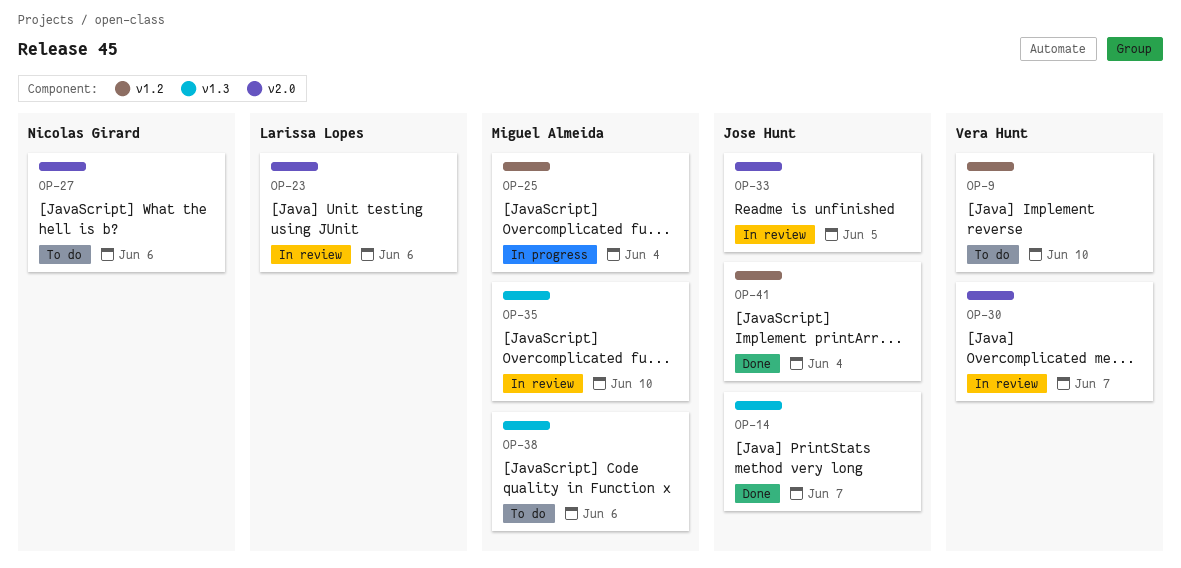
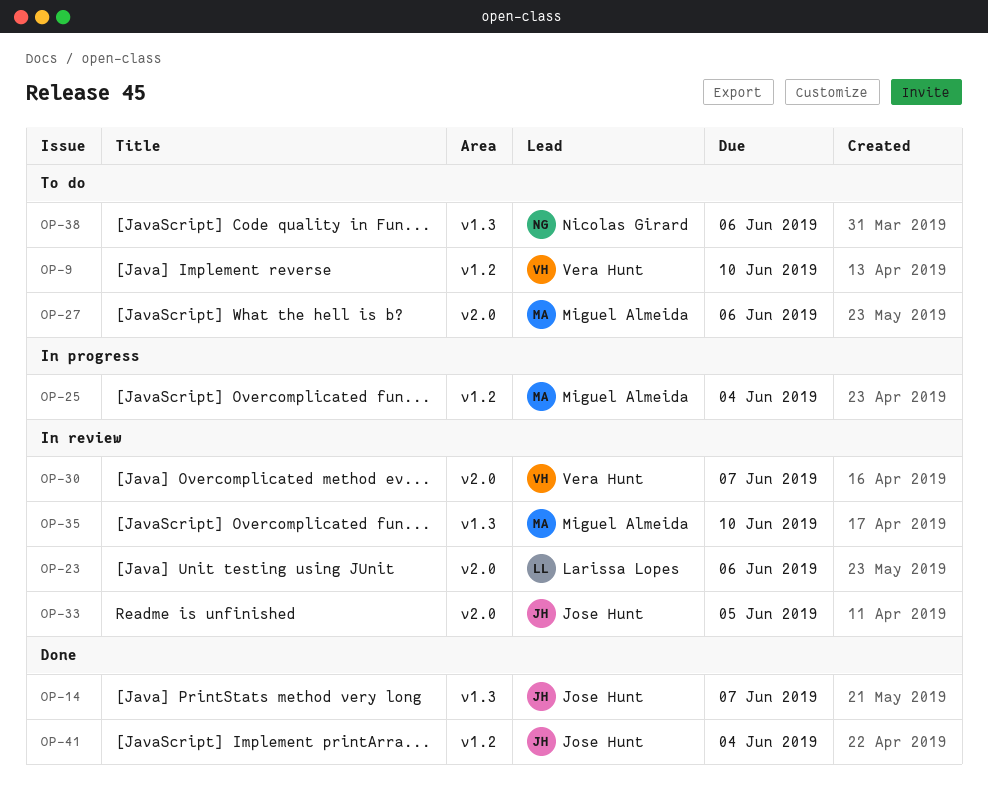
OP-27, owner: Nicolas Girard -> Miguel Almeida
OP-38, owner: Miguel Almeida -> Nicolas Girard

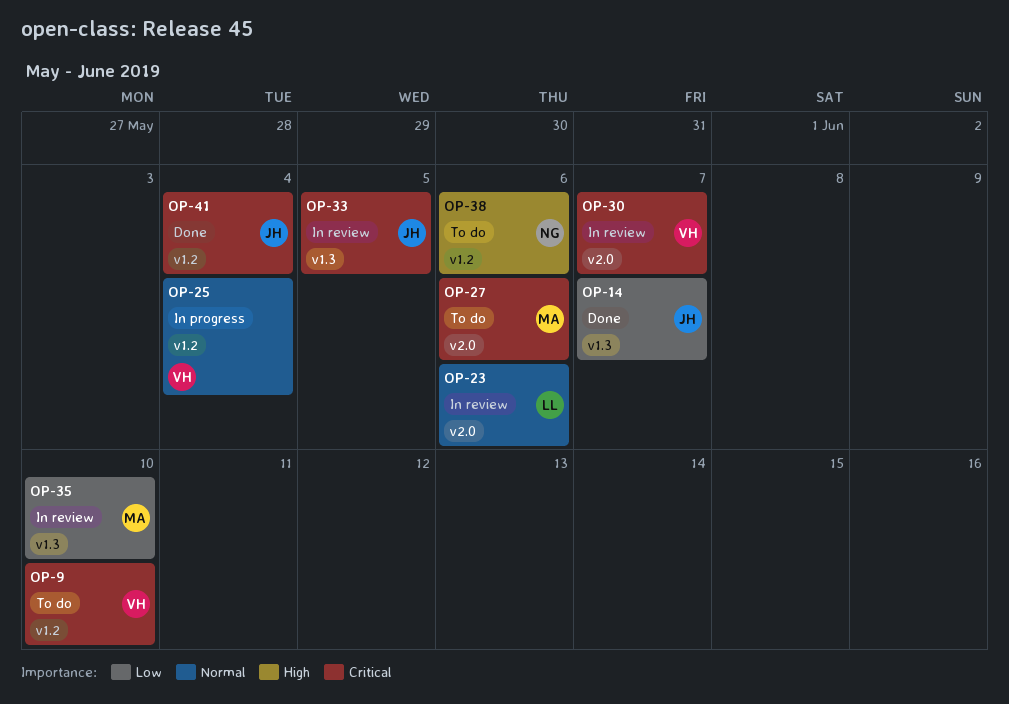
OP-25, owner: Miguel Almeida -> Vera Hunt
OP-33, label: v2.0 -> v1.3
OP-38, label: v1.3 -> v1.2

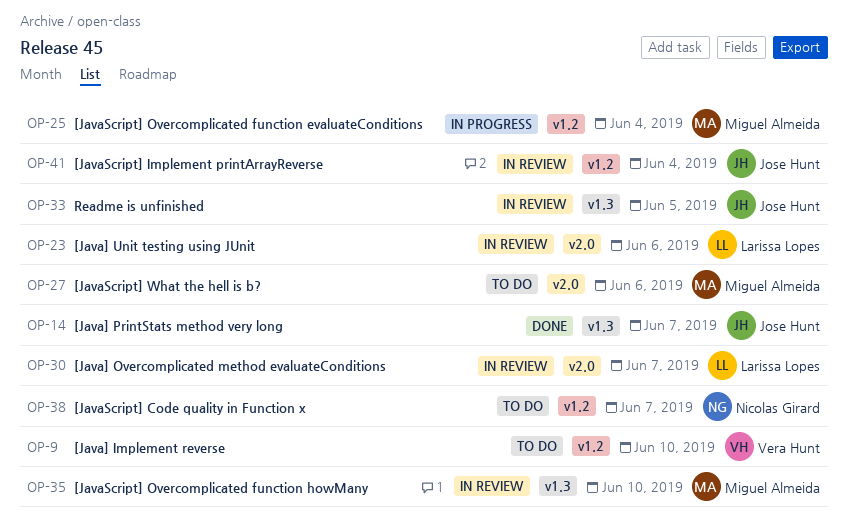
OP-25, owner: Vera Hunt -> Miguel Almeida
OP-30, owner: Vera Hunt -> Larissa Lopes
OP-38, due: Jun 6 -> Jun 7
OP-41, status: Done -> In review

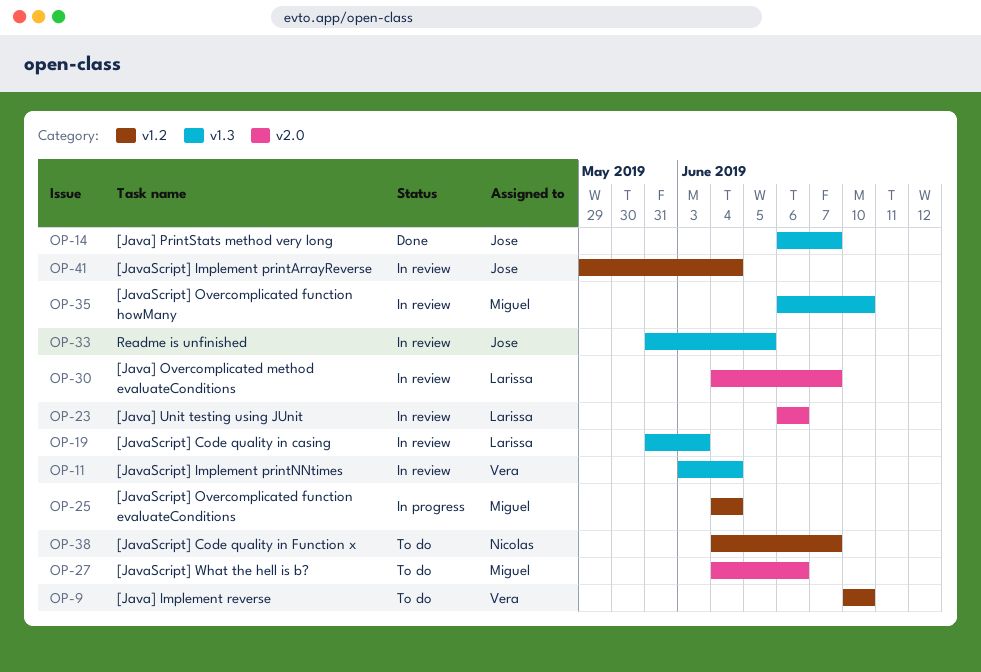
OP-11: none -> present
OP-19: none -> present

